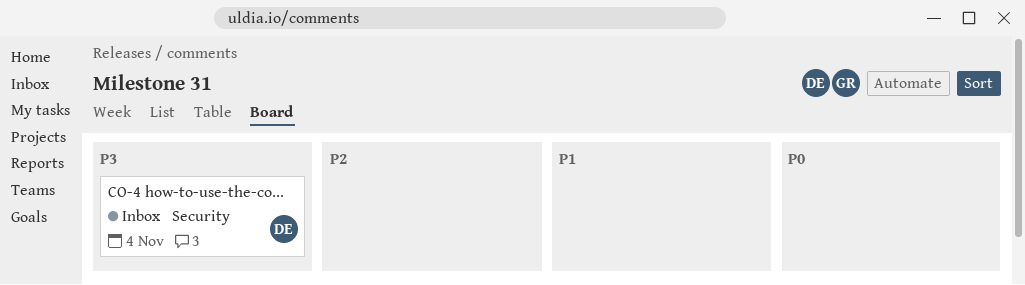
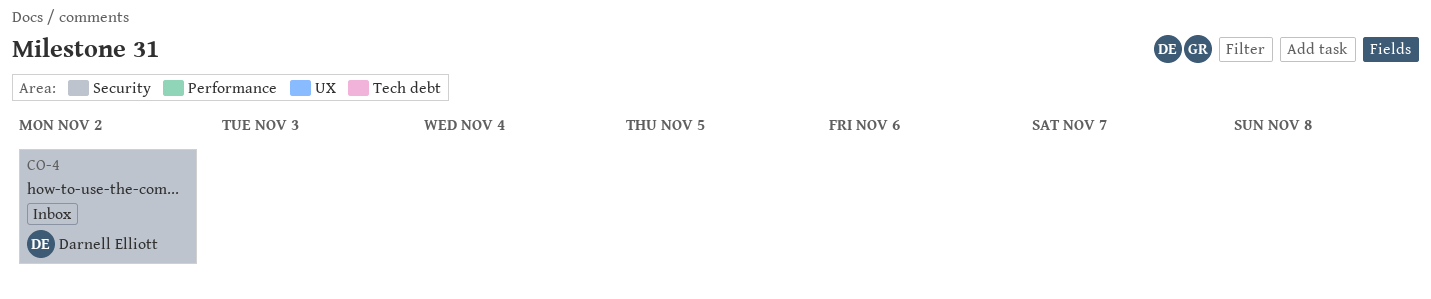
CO-4, due: Nov 4 -> Nov 2

